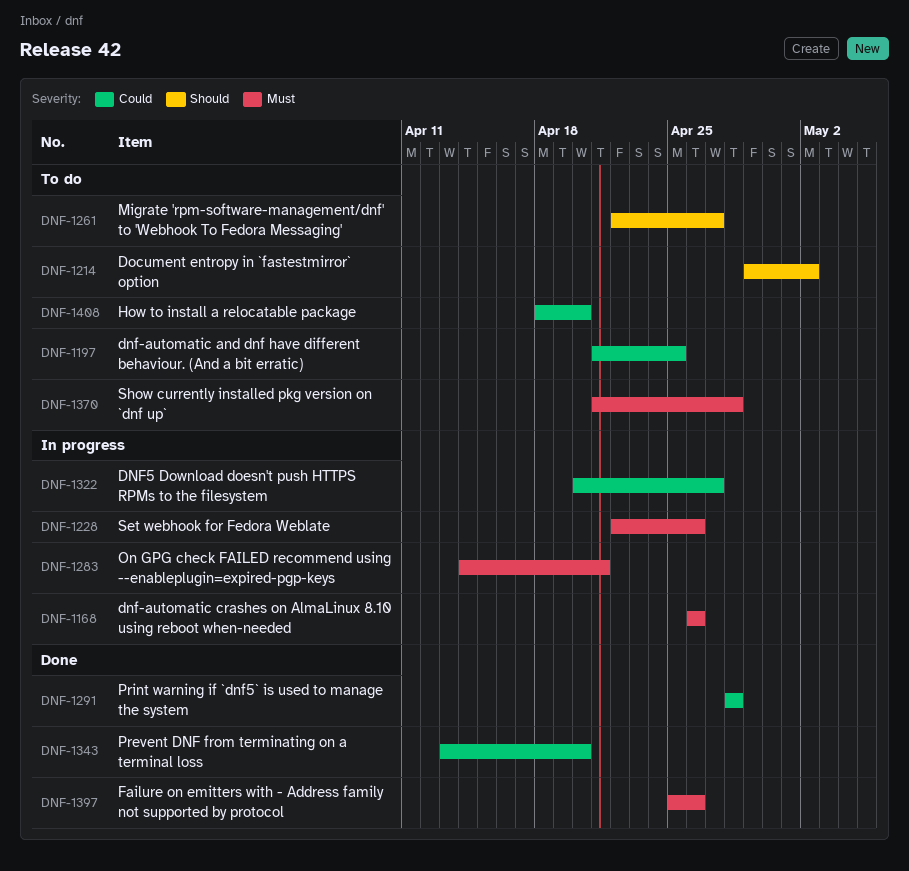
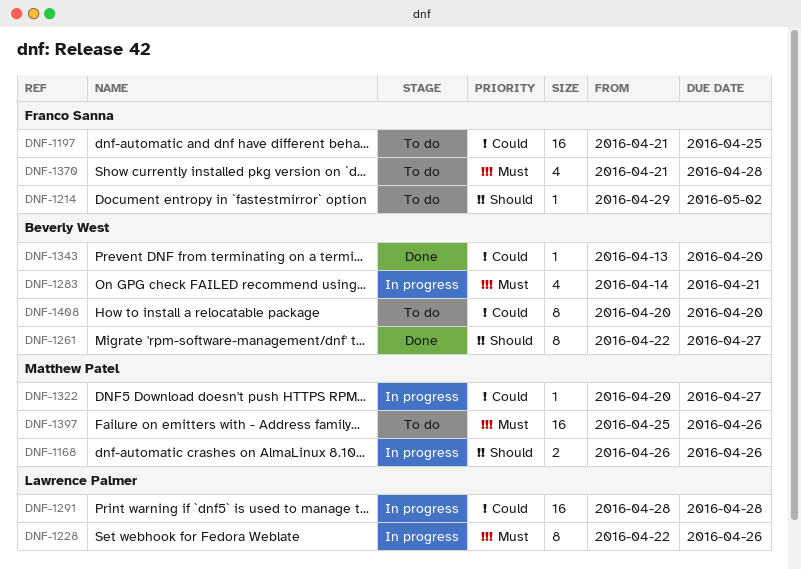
DNF-1168, priority: Must -> Should
DNF-1261, status: To do -> Done
DNF-1291, status: Done -> In progress
DNF-1397, status: Done -> To do
DNF-1408, start: Apr 18 -> Apr 20

